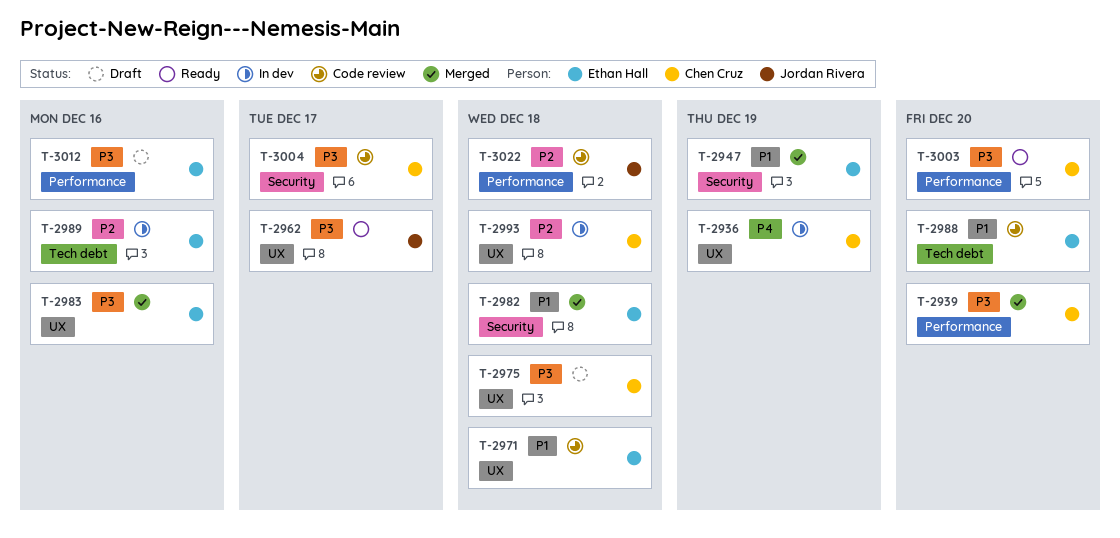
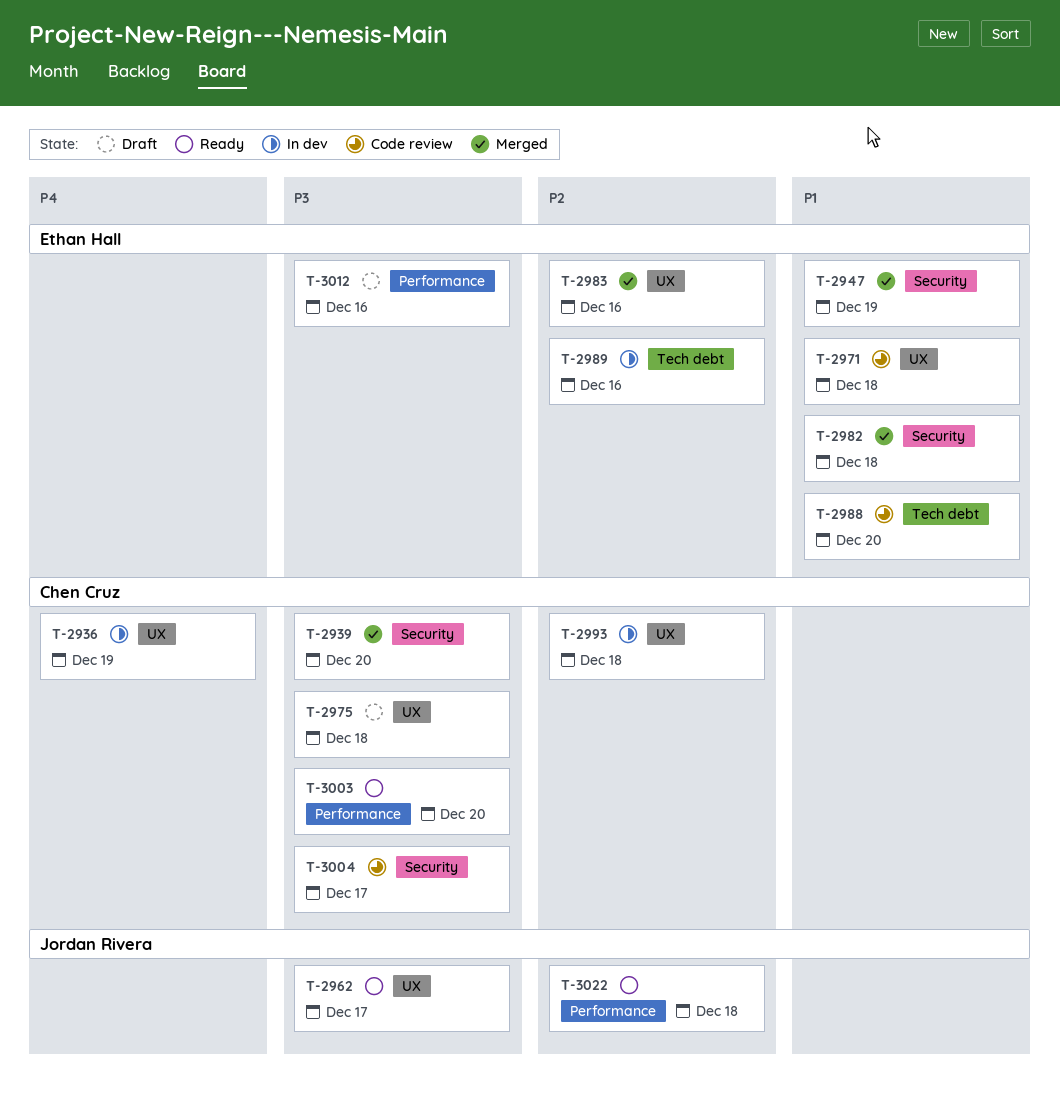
T-2939, label: Performance -> Security
T-2983, priority: P3 -> P2
T-3022, status: Code review -> Ready

